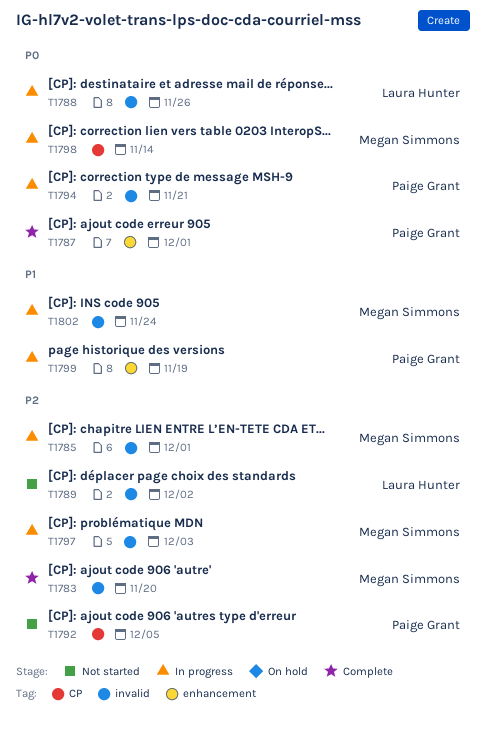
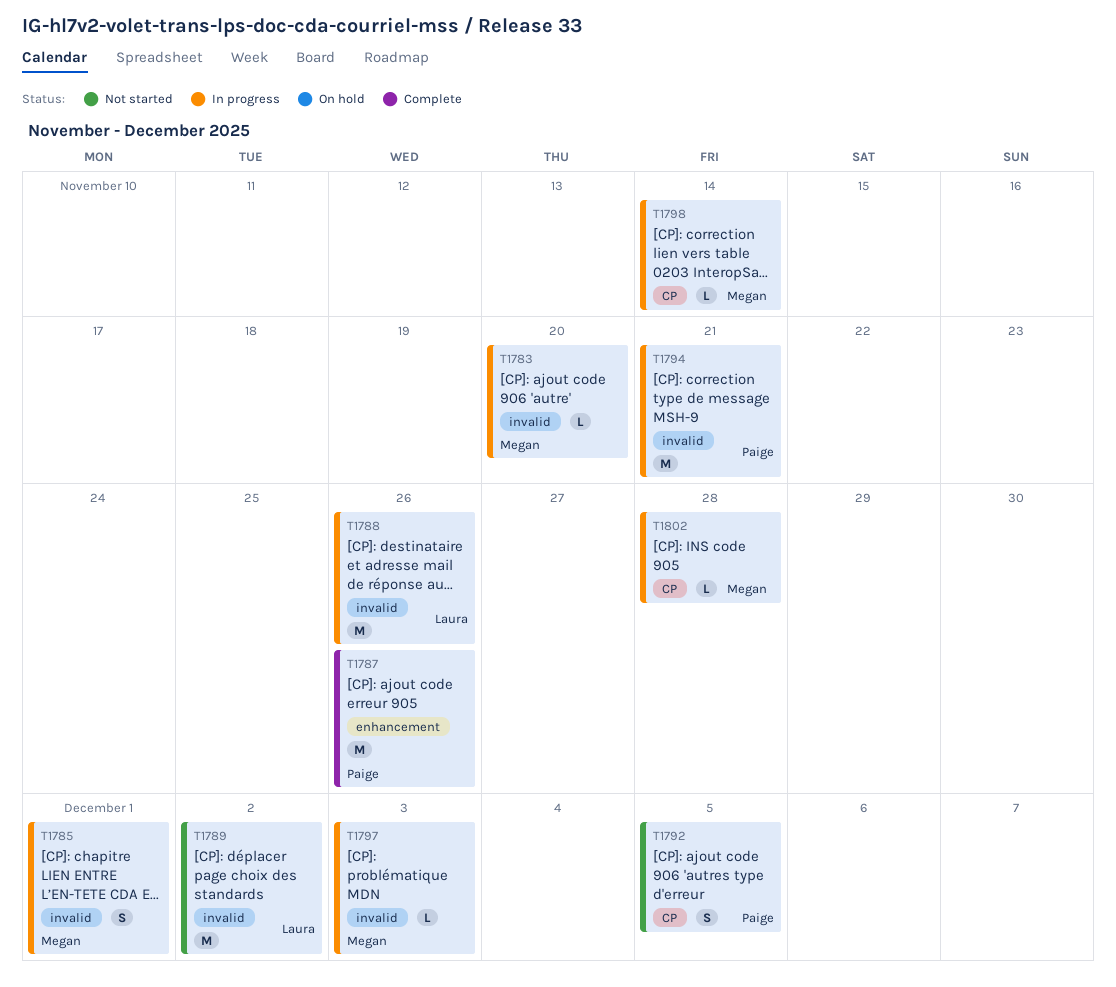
T1783, status: Complete -> In progress
T1787, due: Dec 1 -> Nov 26
T1799: present -> none
T1802, label: invalid -> CP
T1802, due: Nov 24 -> Nov 28

